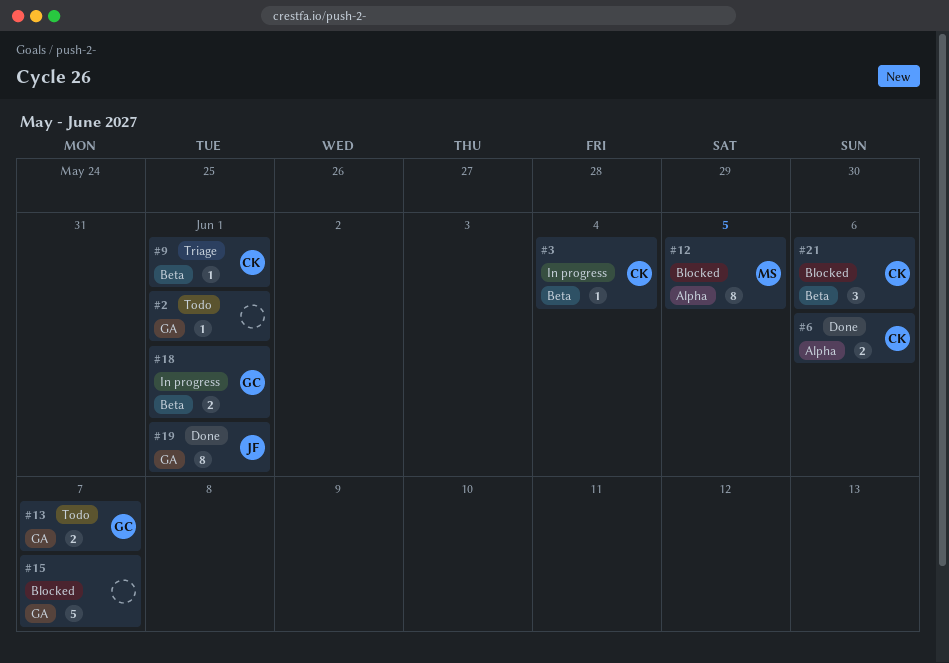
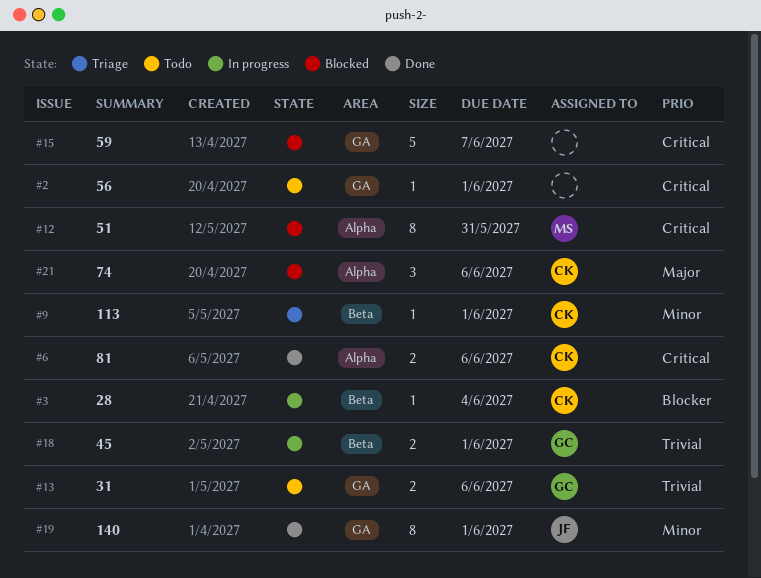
#12, due: Jun 5 -> May 31
#13, due: Jun 7 -> Jun 6
#21, label: Beta -> Alpha

